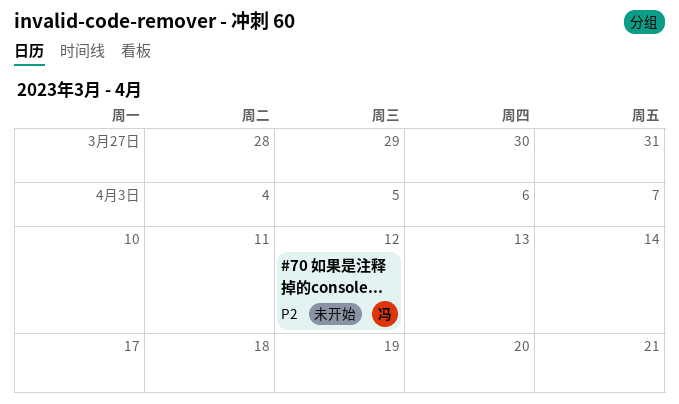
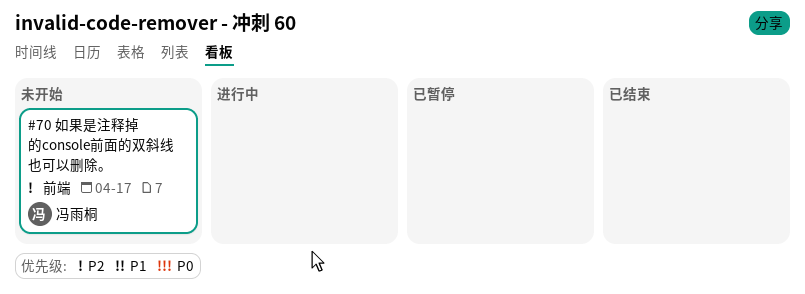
#70, due: Apr 12 -> Apr 17

